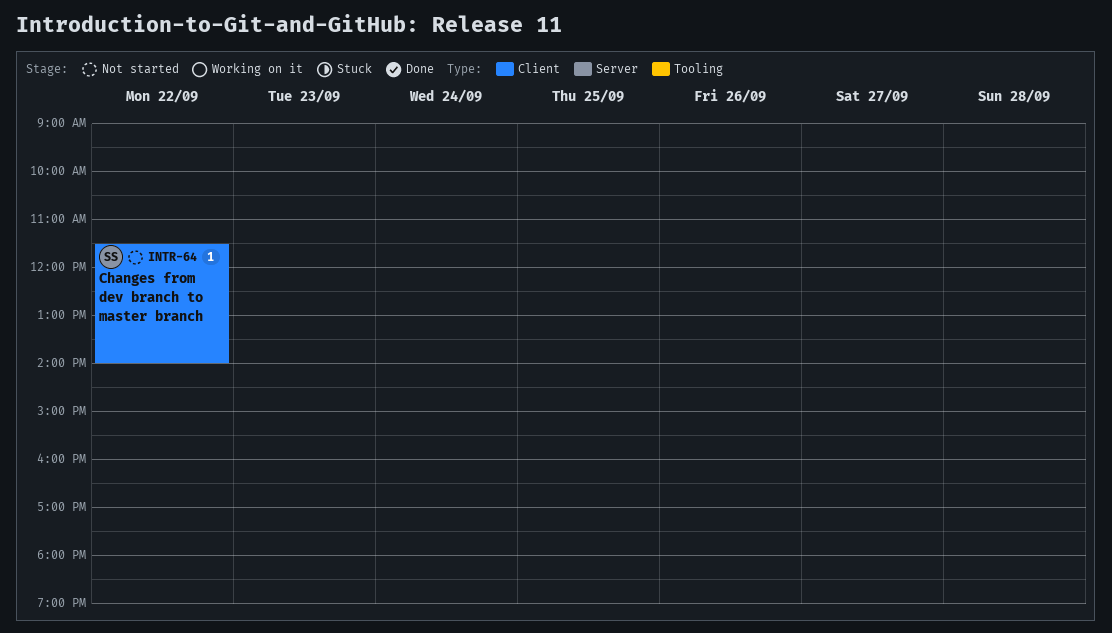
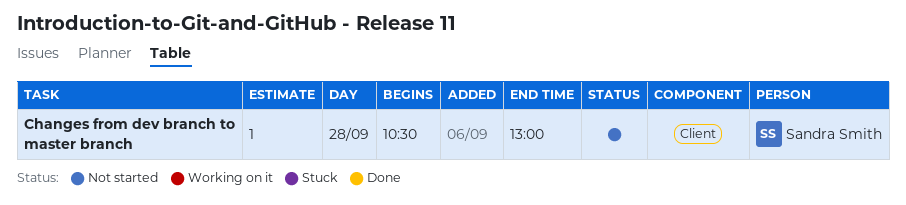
Changes from dev branch to master branch, day: Sep 22 -> Sep 28
Changes from dev branch to master branch, begins: 11:30 -> 10:30
Changes from dev branch to master branch, ends: 14:00 -> 13:00

